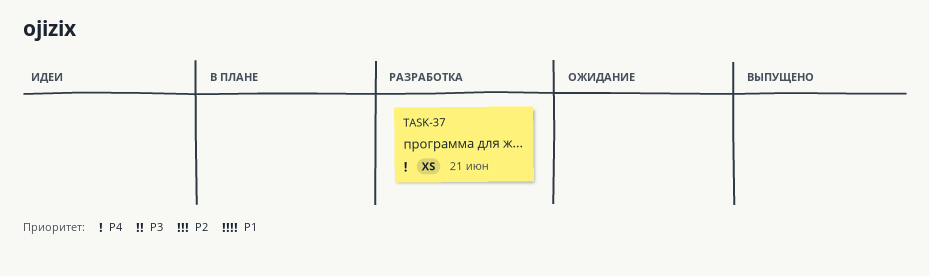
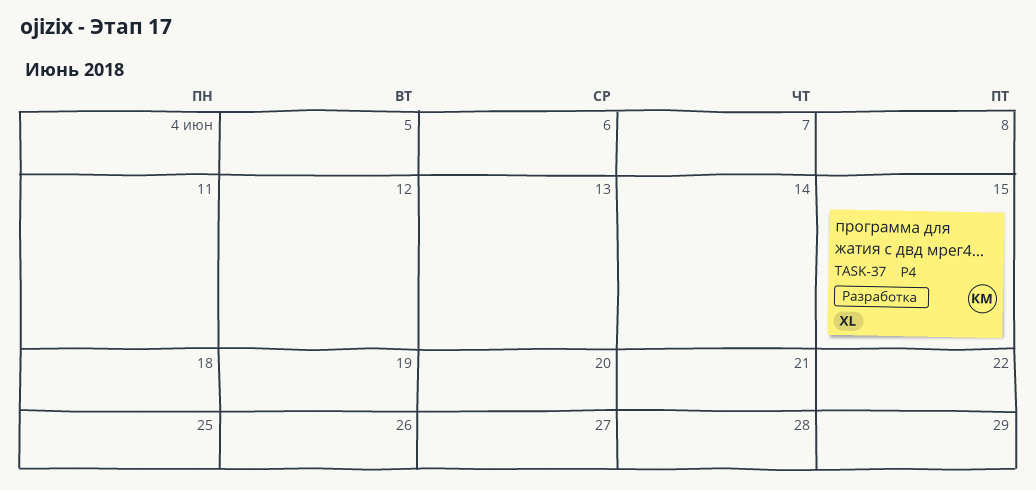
TASK-37, estimate: XS -> XL
TASK-37, due: Jun 21 -> Jun 15

